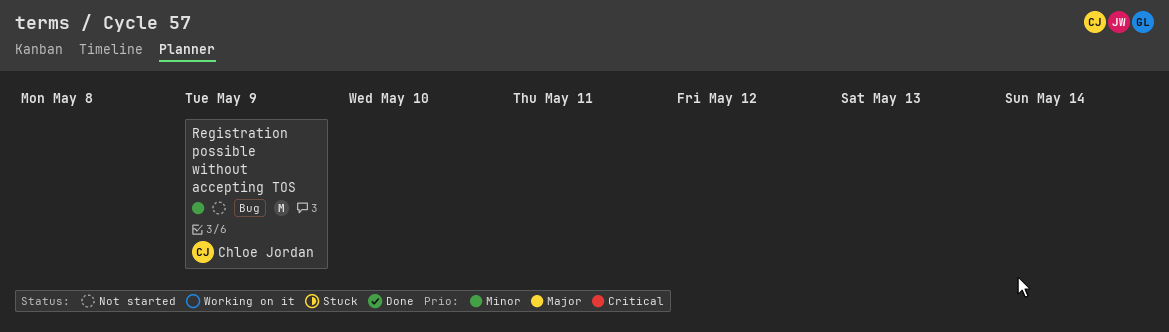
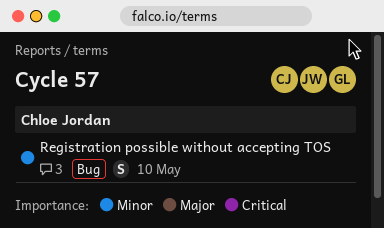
Registration possible without accepting TOS, estimate: M -> S
Registration possible without accepting TOS, due: May 9 -> May 10

